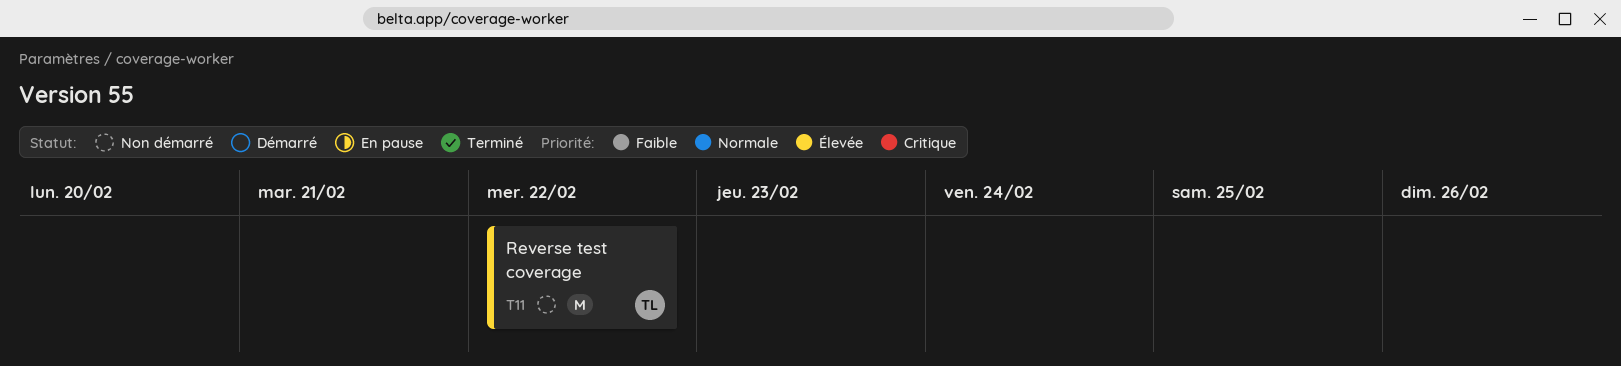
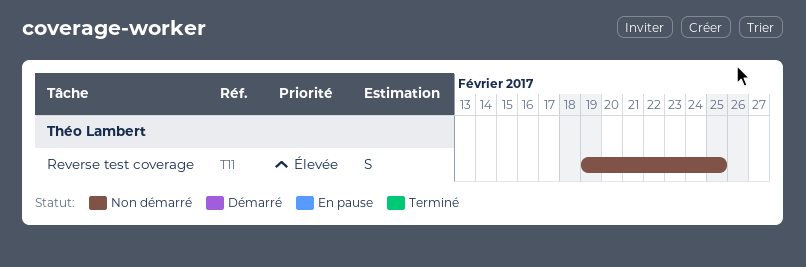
T11, estimate: M -> S
T11, due: Feb 22 -> Feb 25

